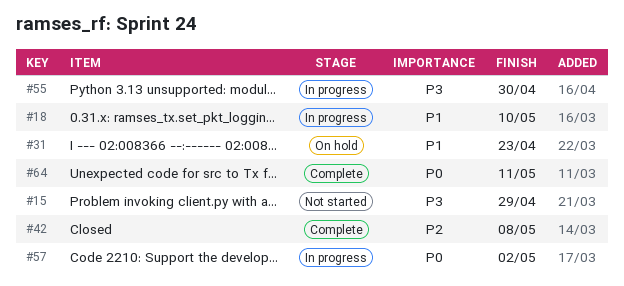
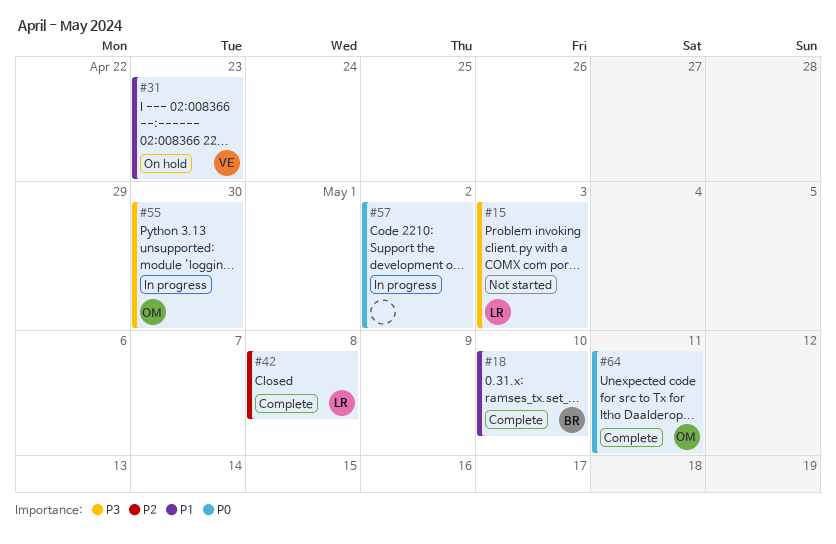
#15, due: Apr 29 -> May 3
#18, status: In progress -> Complete

